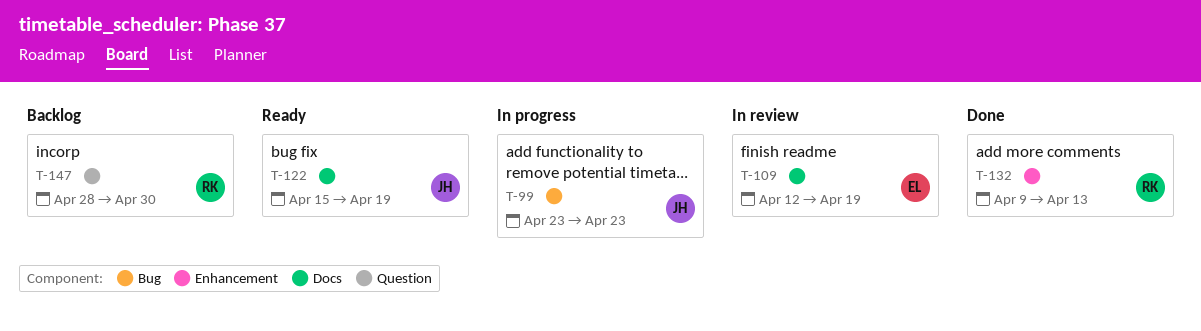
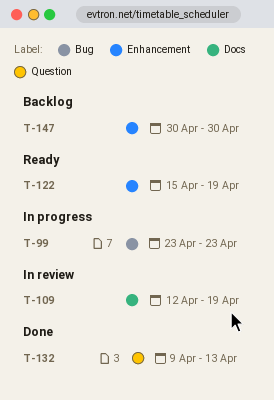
T-122, label: Docs -> Enhancement
T-132, label: Enhancement -> Question
T-147, label: Question -> Enhancement
T-147, start: Apr 28 -> Apr 30

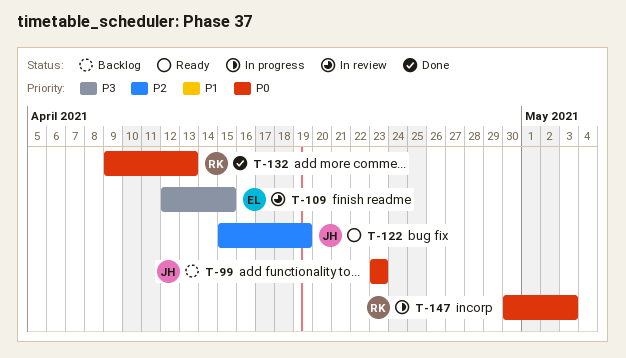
T-99, status: In progress -> Backlog
T-109, due: Apr 19 -> Apr 15
T-147, status: Backlog -> In progress
T-147, due: Apr 30 -> May 3

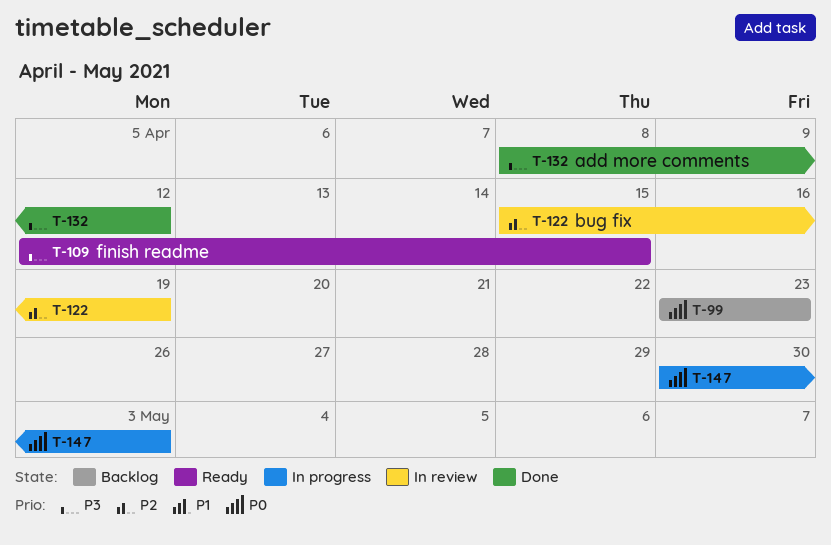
T-109, status: In review -> Ready
T-122, status: Ready -> In review
T-132, priority: P0 -> P3
T-132, start: Apr 9 -> Apr 8
T-132, due: Apr 13 -> Apr 12

